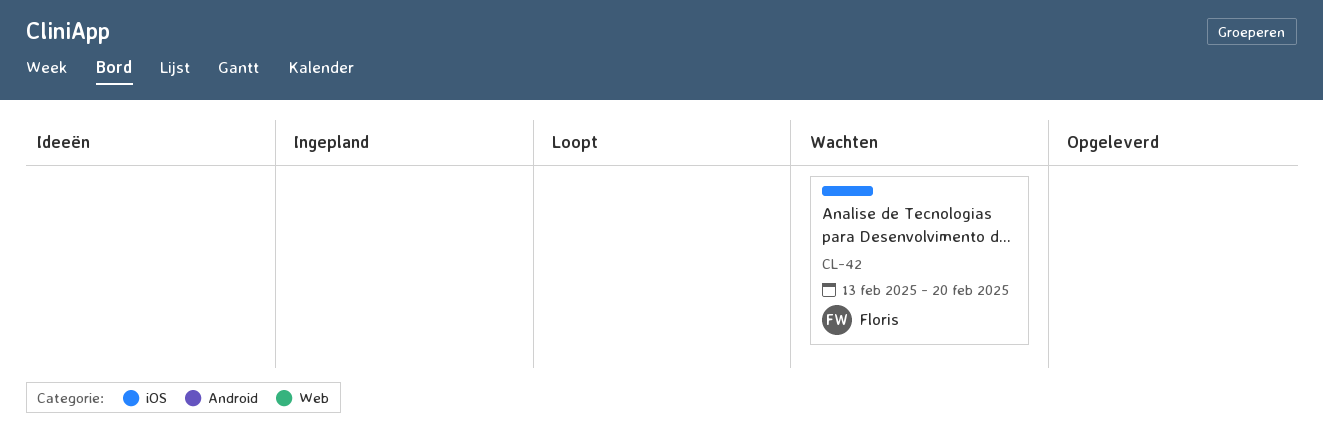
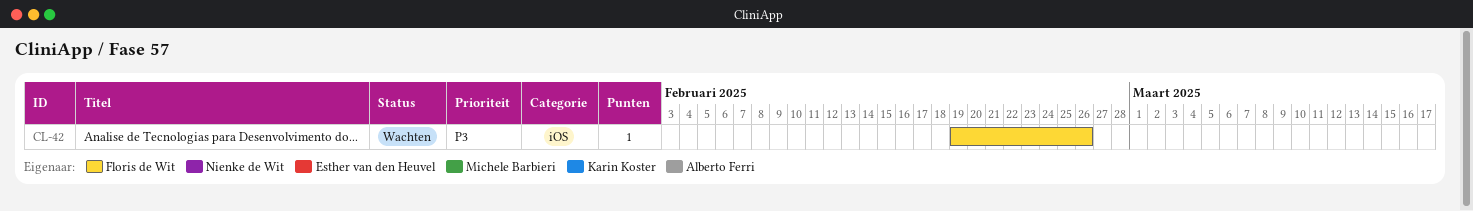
CL-42, start: Feb 13 -> Feb 19
CL-42, due: Feb 20 -> Feb 26

